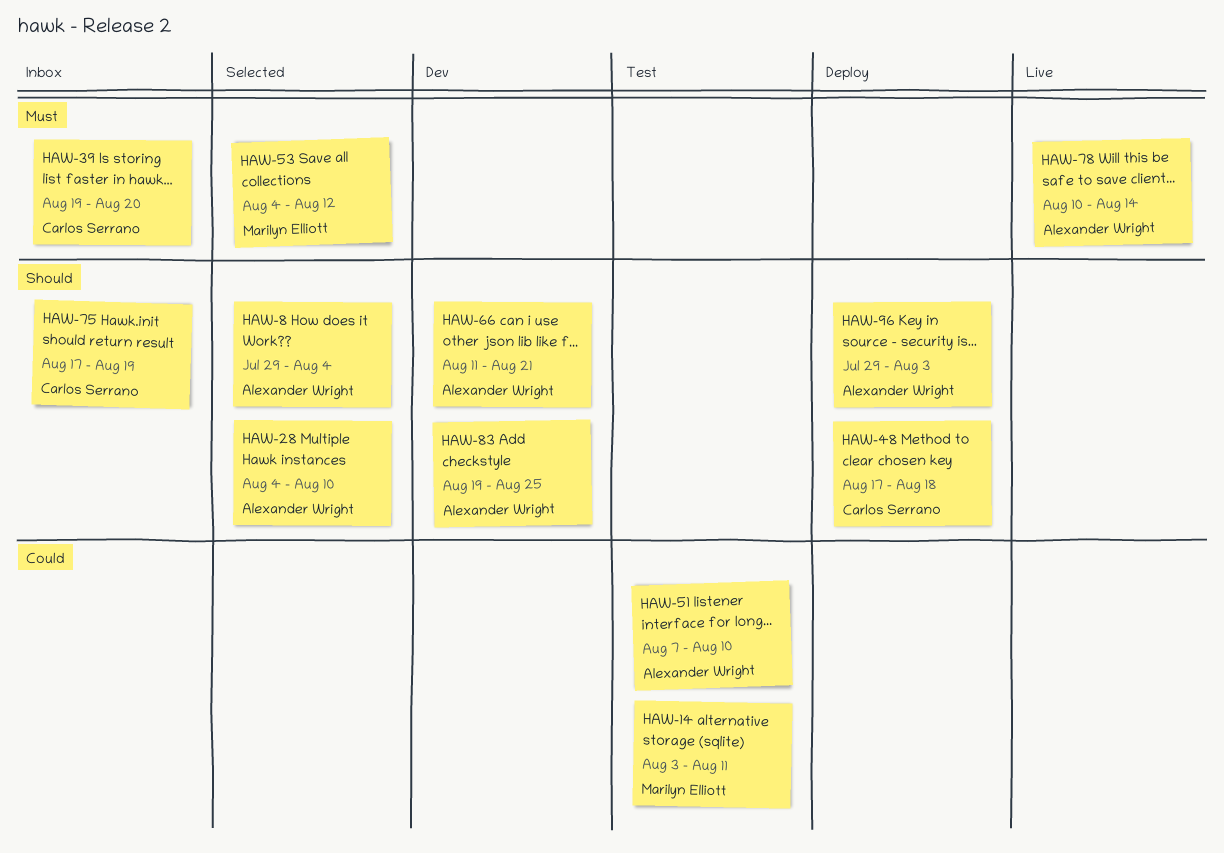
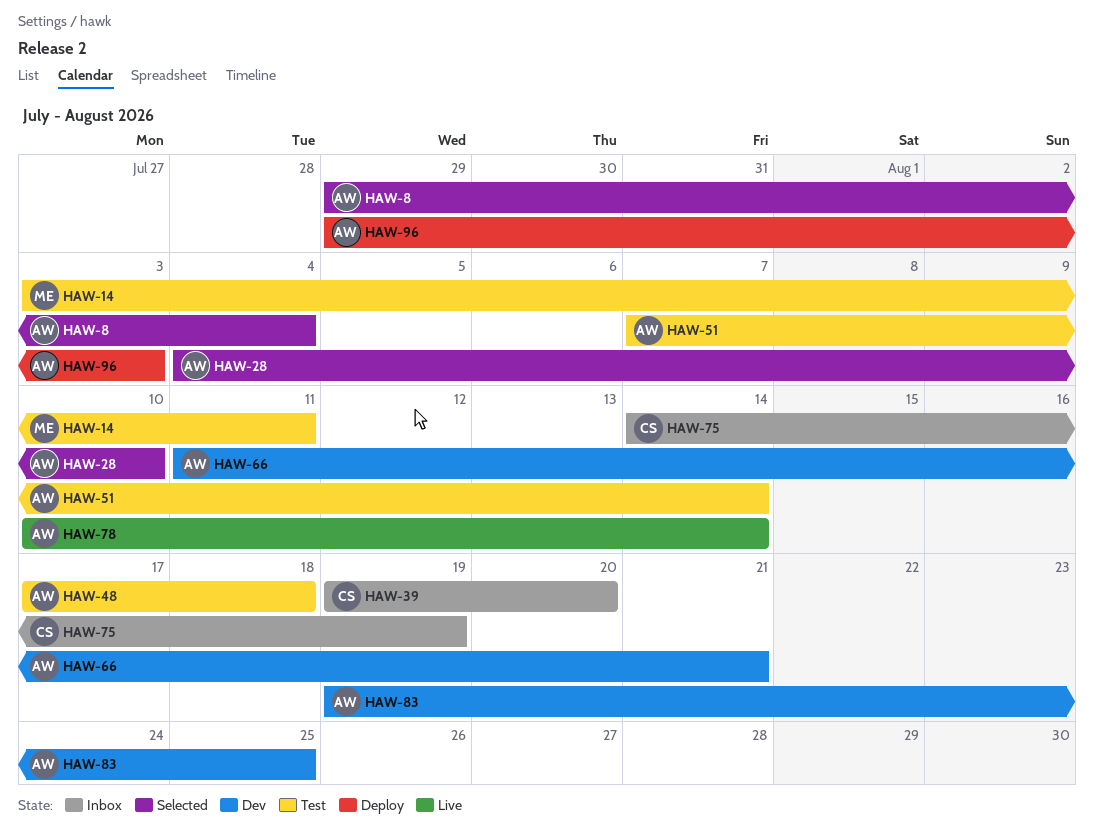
HAW-48, status: Deploy -> Test
HAW-48, owner: Carlos Serrano -> Alexander Wright
HAW-51, due: Aug 10 -> Aug 14
HAW-53: present -> none
HAW-75, start: Aug 17 -> Aug 14

